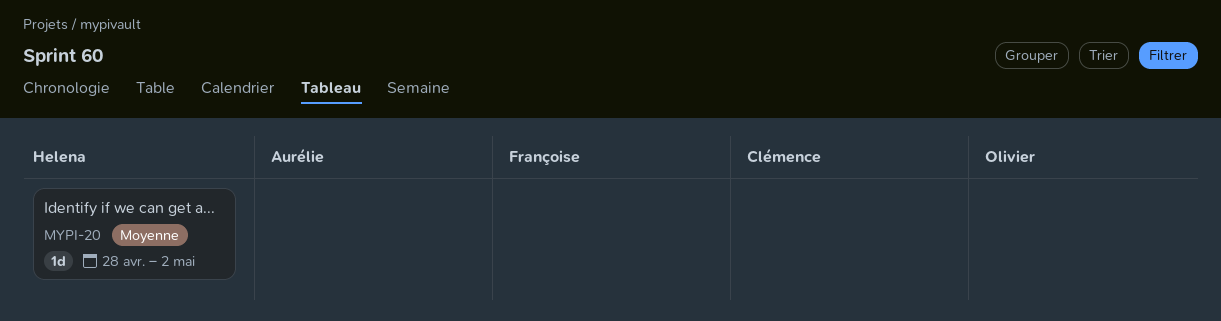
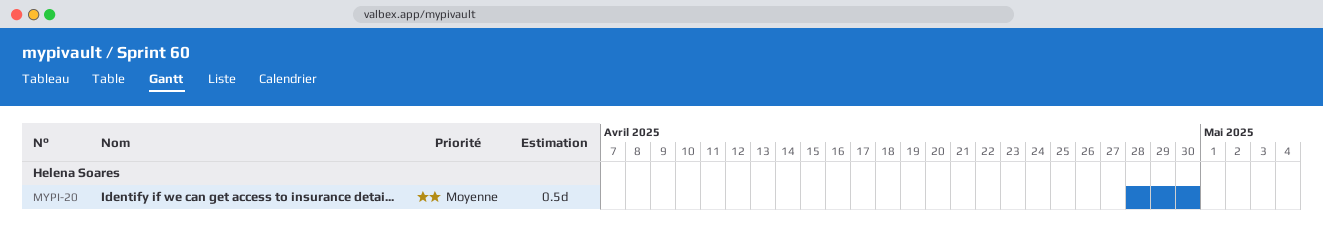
MYPI-20, estimate: 1d -> 0.5d
MYPI-20, due: May 2 -> Apr 30

